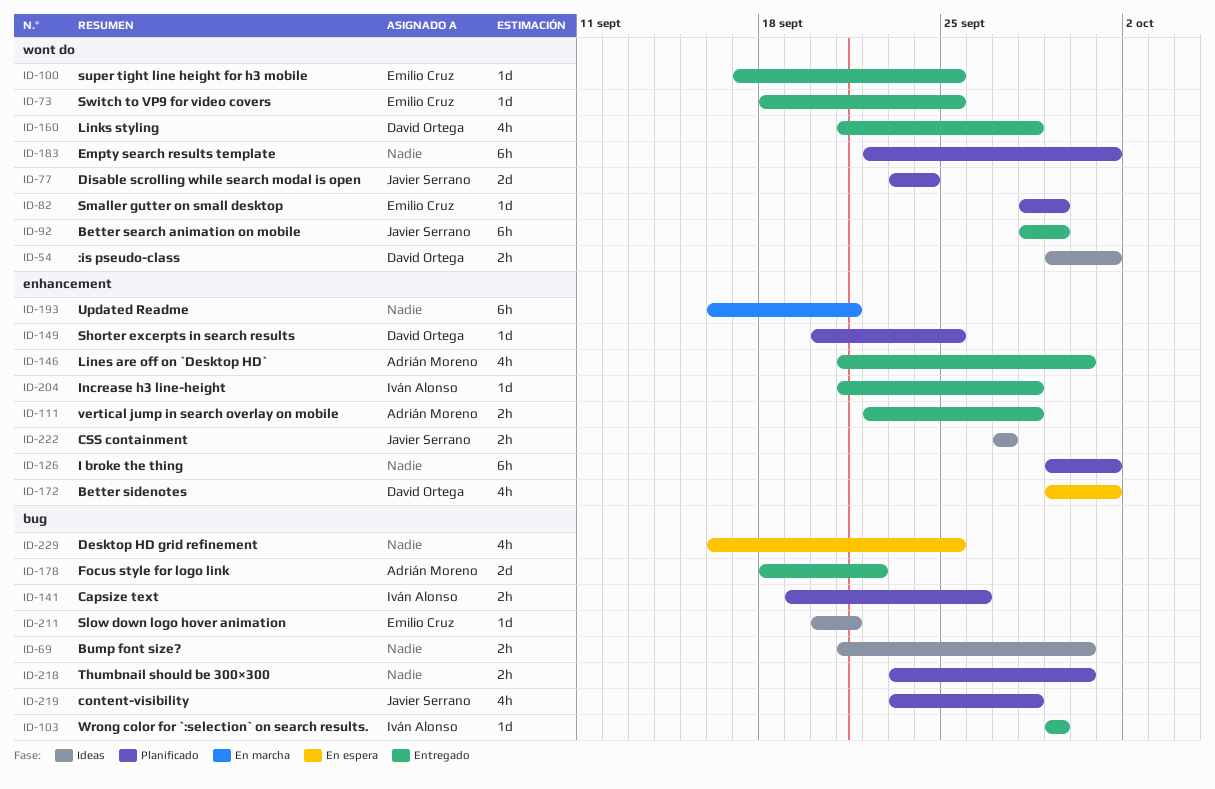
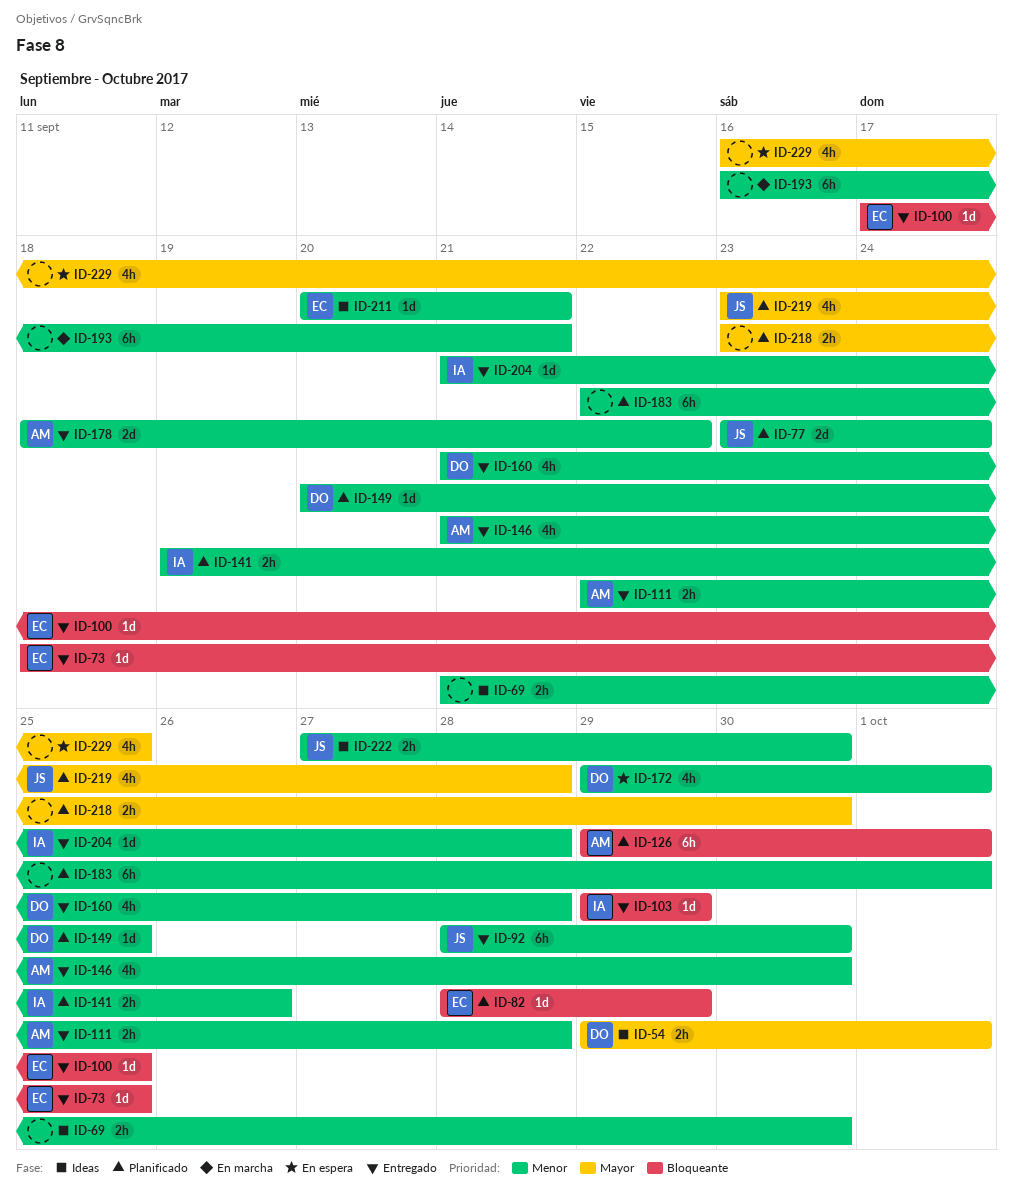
ID-92, due: Sep 29 -> Sep 30
ID-126, owner: none -> Adrián Moreno
ID-222, due: Sep 27 -> Sep 30

